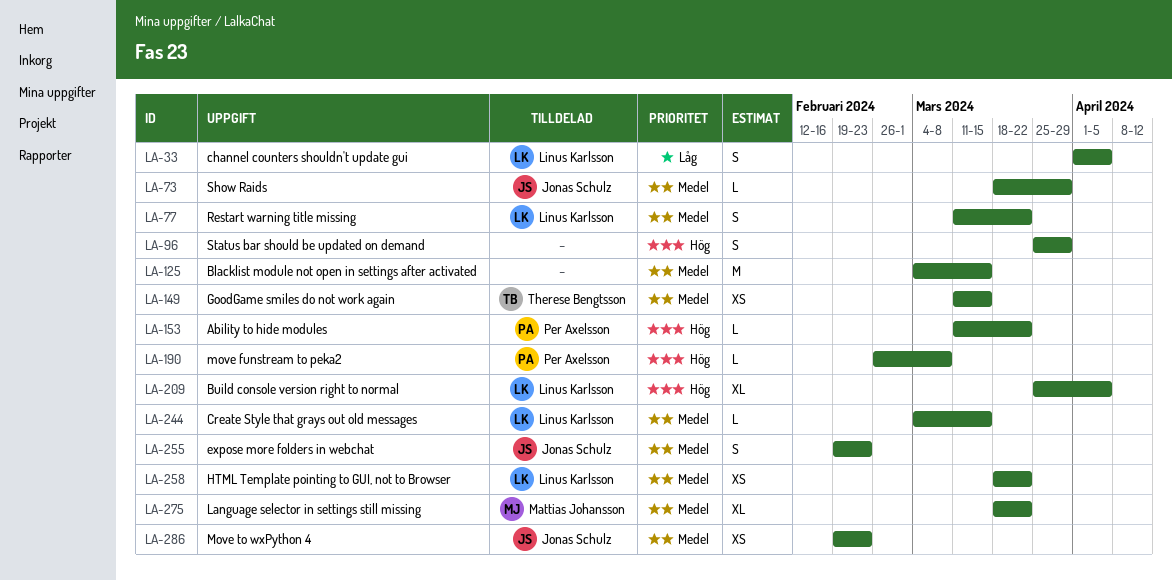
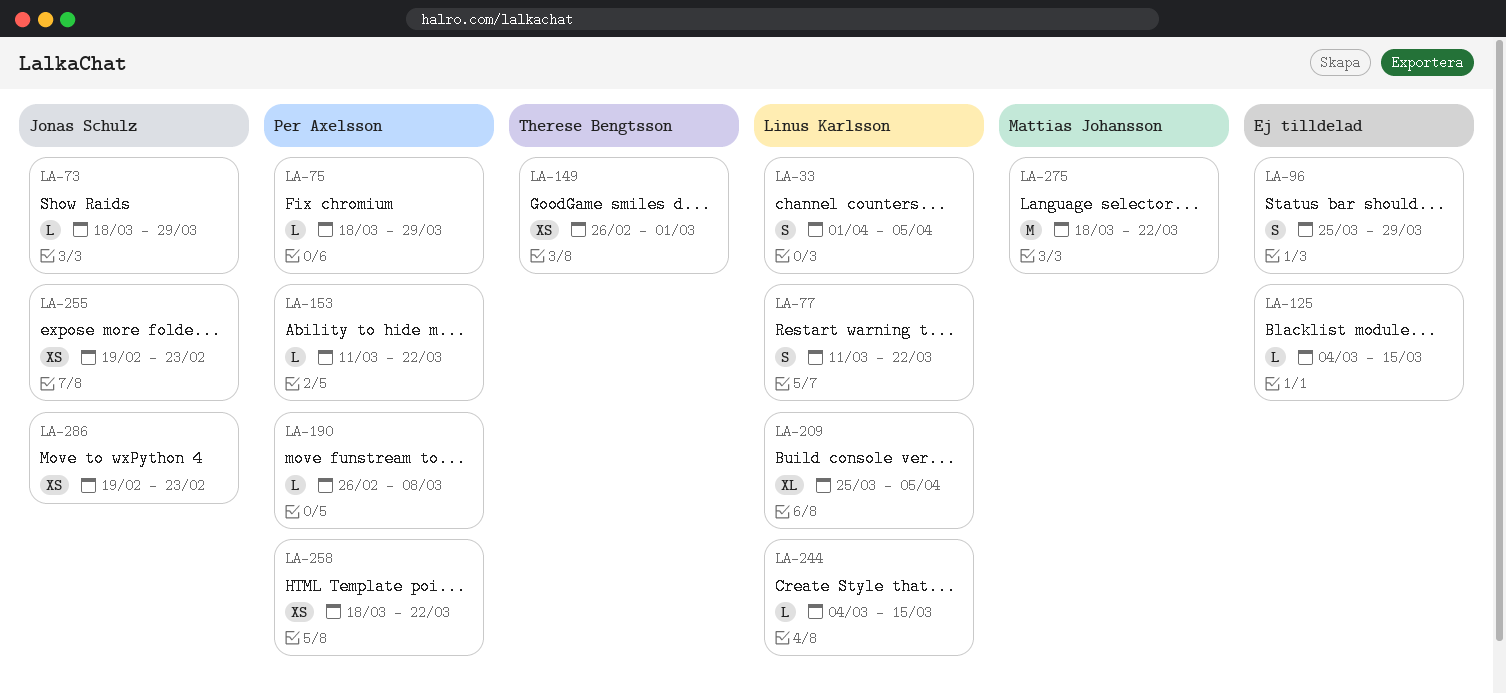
LA-75: none -> present
LA-125, estimate: M -> L
LA-149, start: Mar 11 -> Feb 26
LA-149, due: Mar 15 -> Mar 1
LA-255, estimate: S -> XS
LA-258, owner: Linus Karlsson -> Per Axelsson
LA-275, estimate: XL -> M

